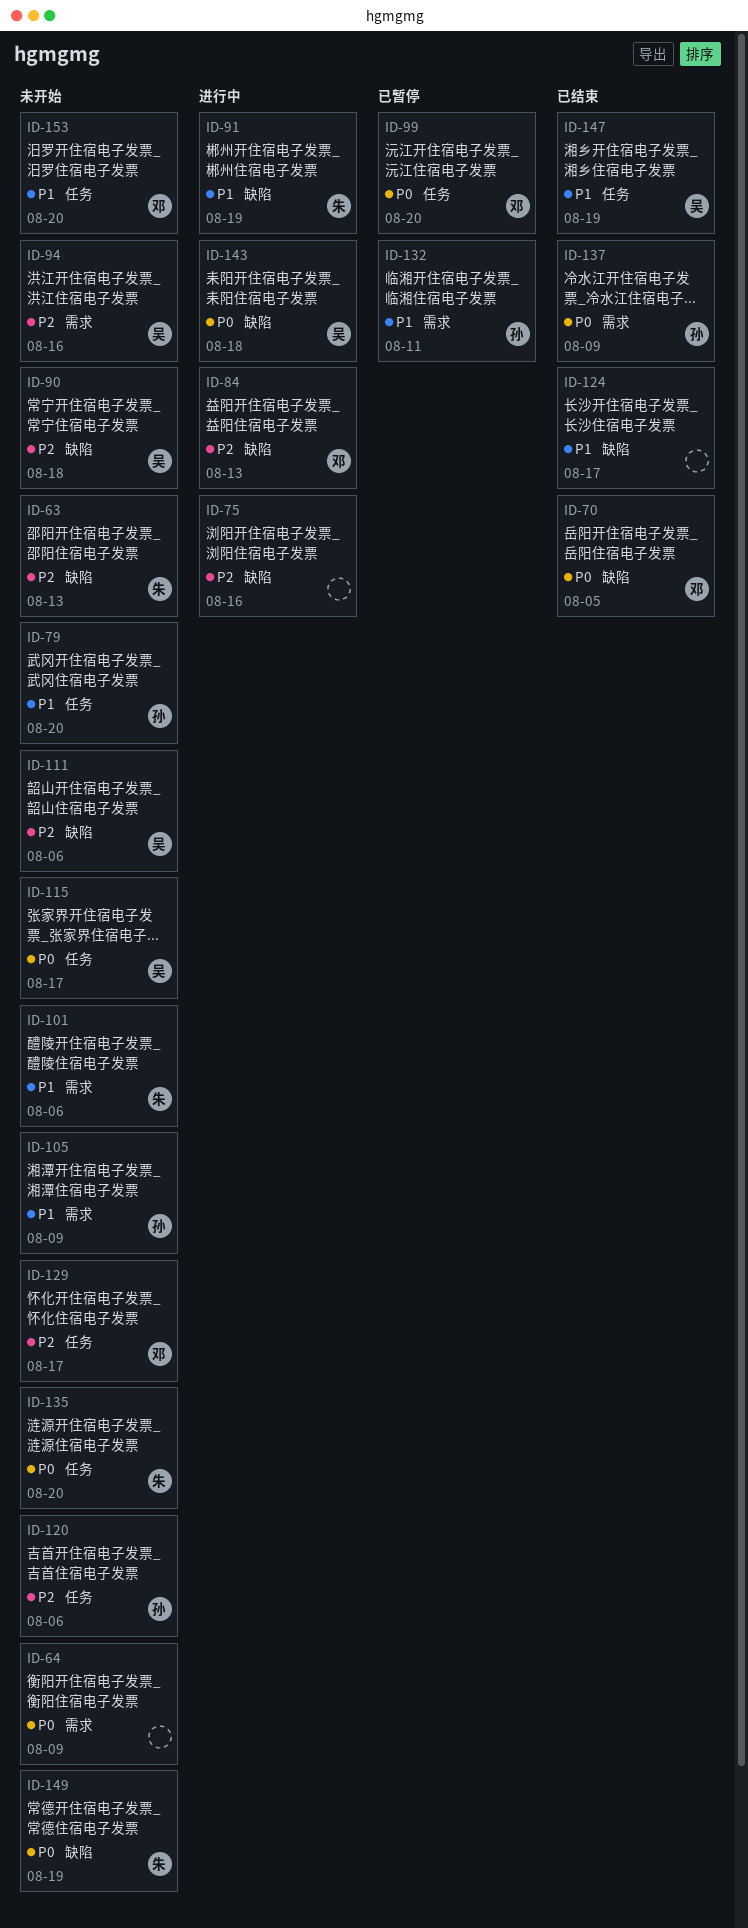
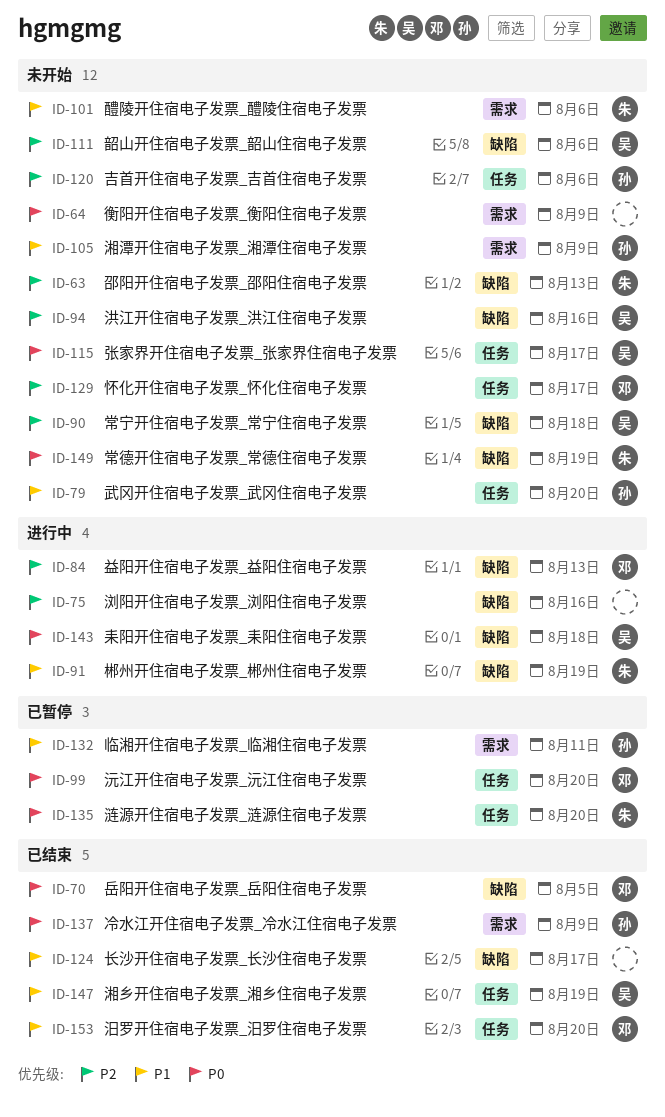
ID-94, label: 需求 -> 缺陷
ID-135, status: 未开始 -> 已暂停
ID-153, status: 未开始 -> 已结束

